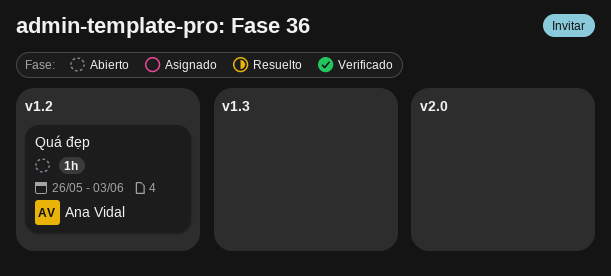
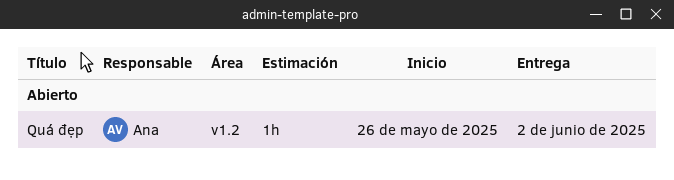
Quá đẹp, due: Jun 3 -> Jun 2

